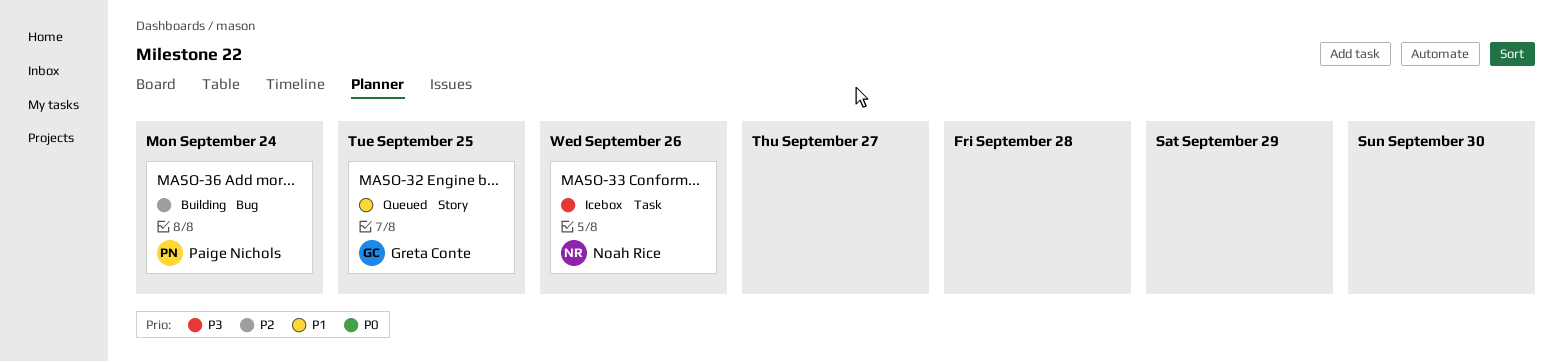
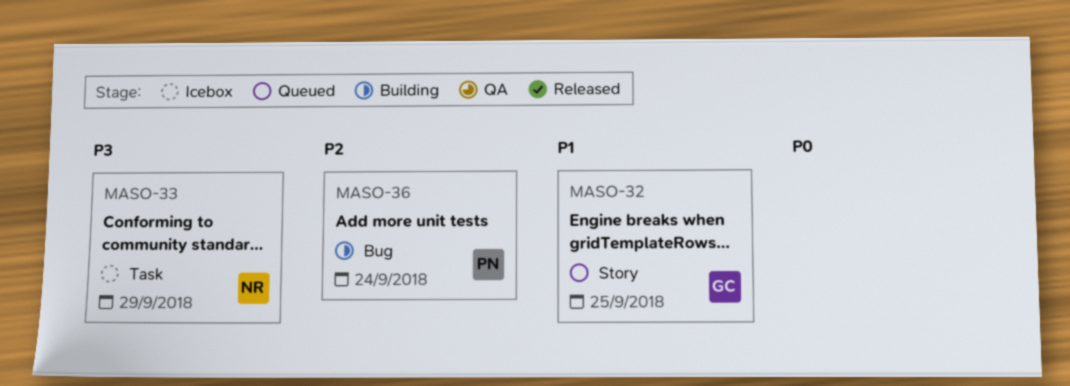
MASO-33, due: Sep 26 -> Sep 29

